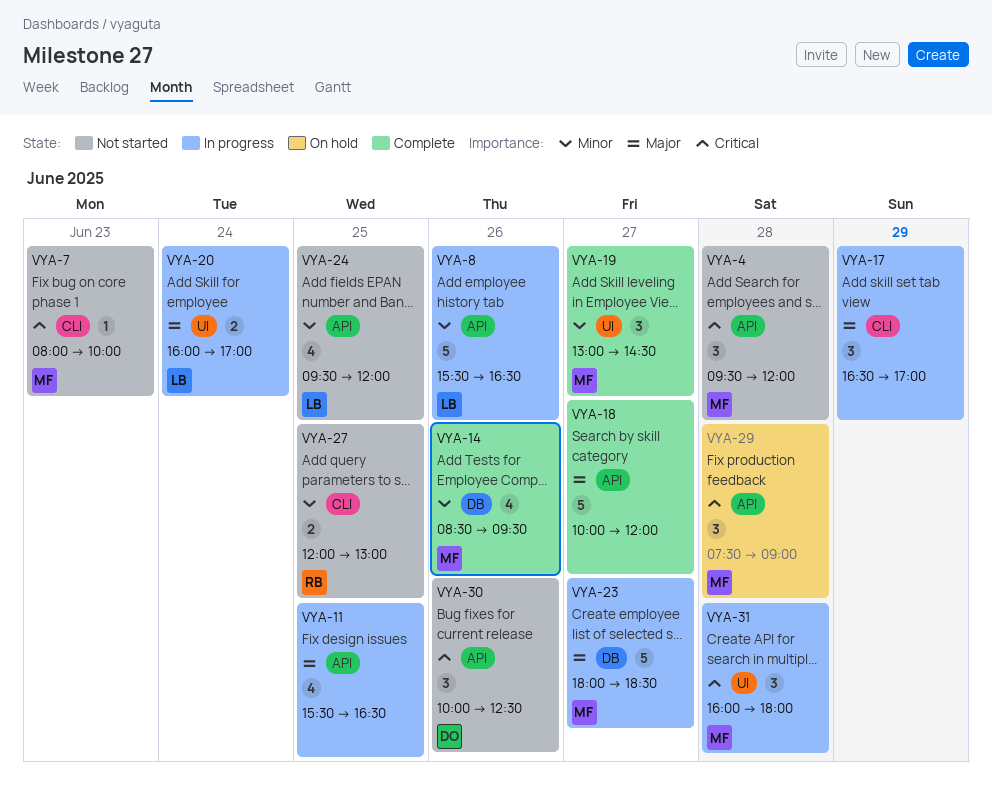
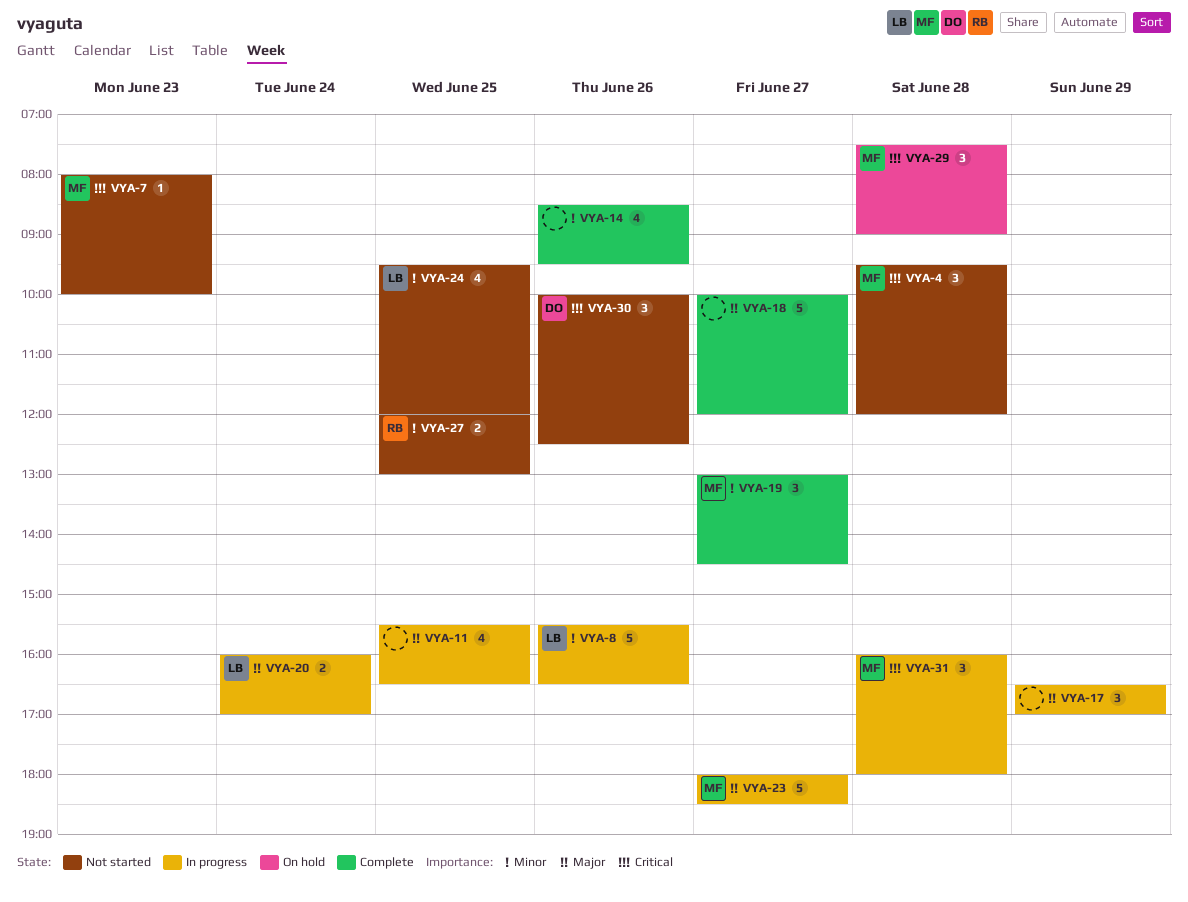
VYA-14, owner: MF -> none

